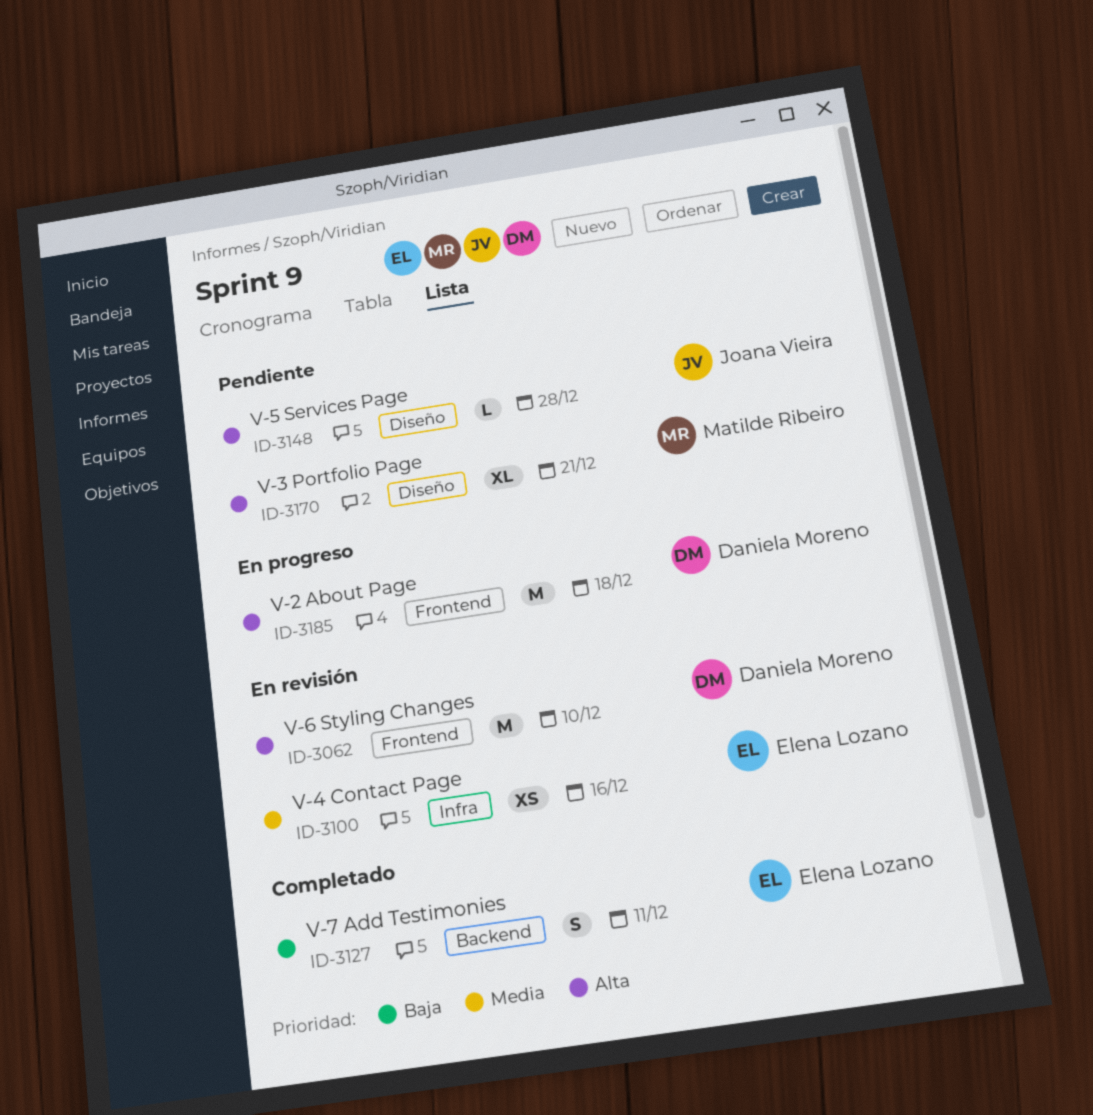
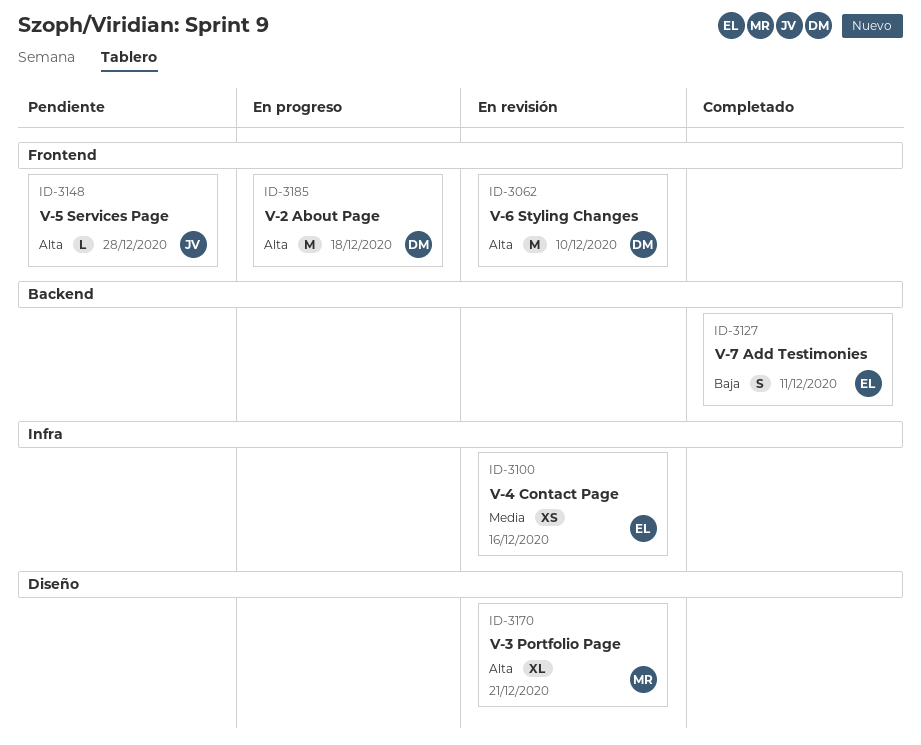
ID-3148, label: Diseño -> Frontend
ID-3170, status: Pendiente -> En revisión

